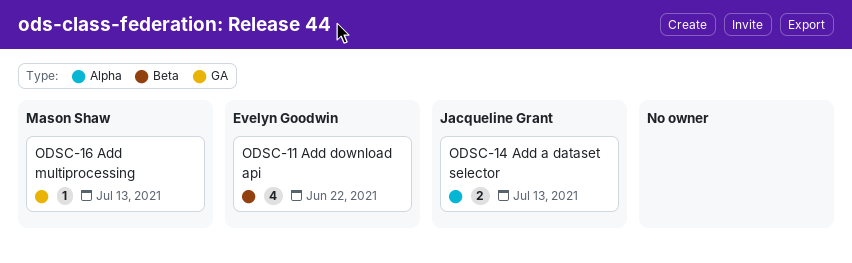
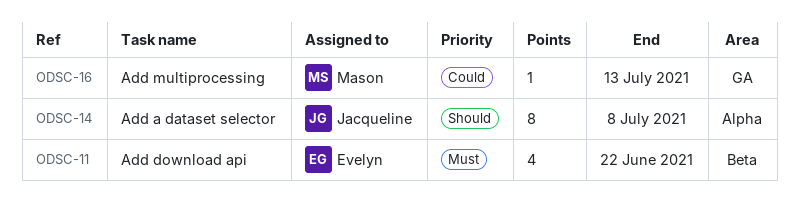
ODSC-14, estimate: 2 -> 8
ODSC-14, due: Jul 13 -> Jul 8

